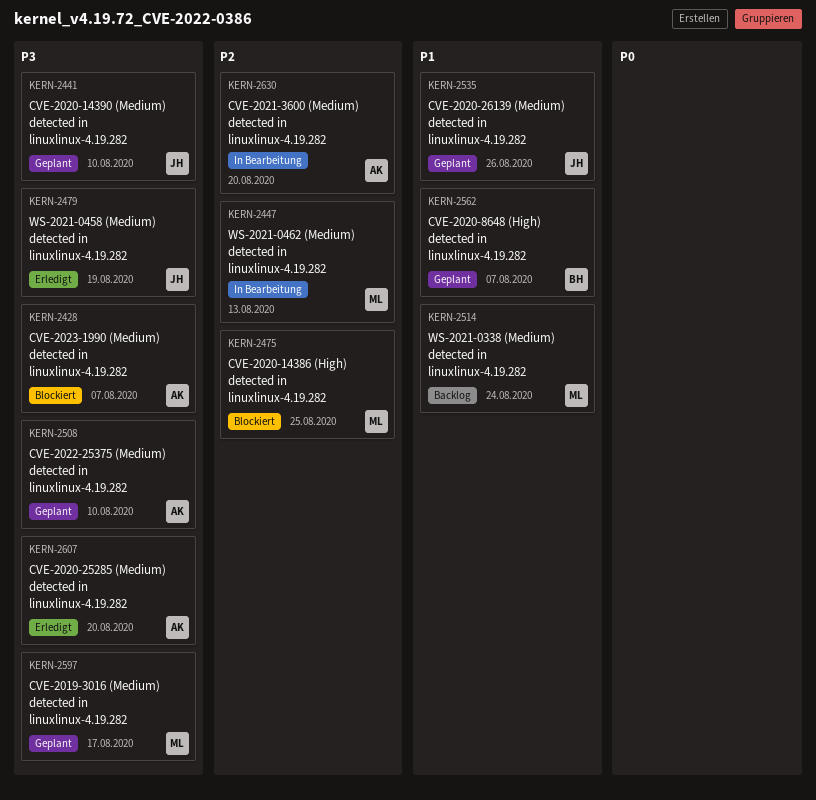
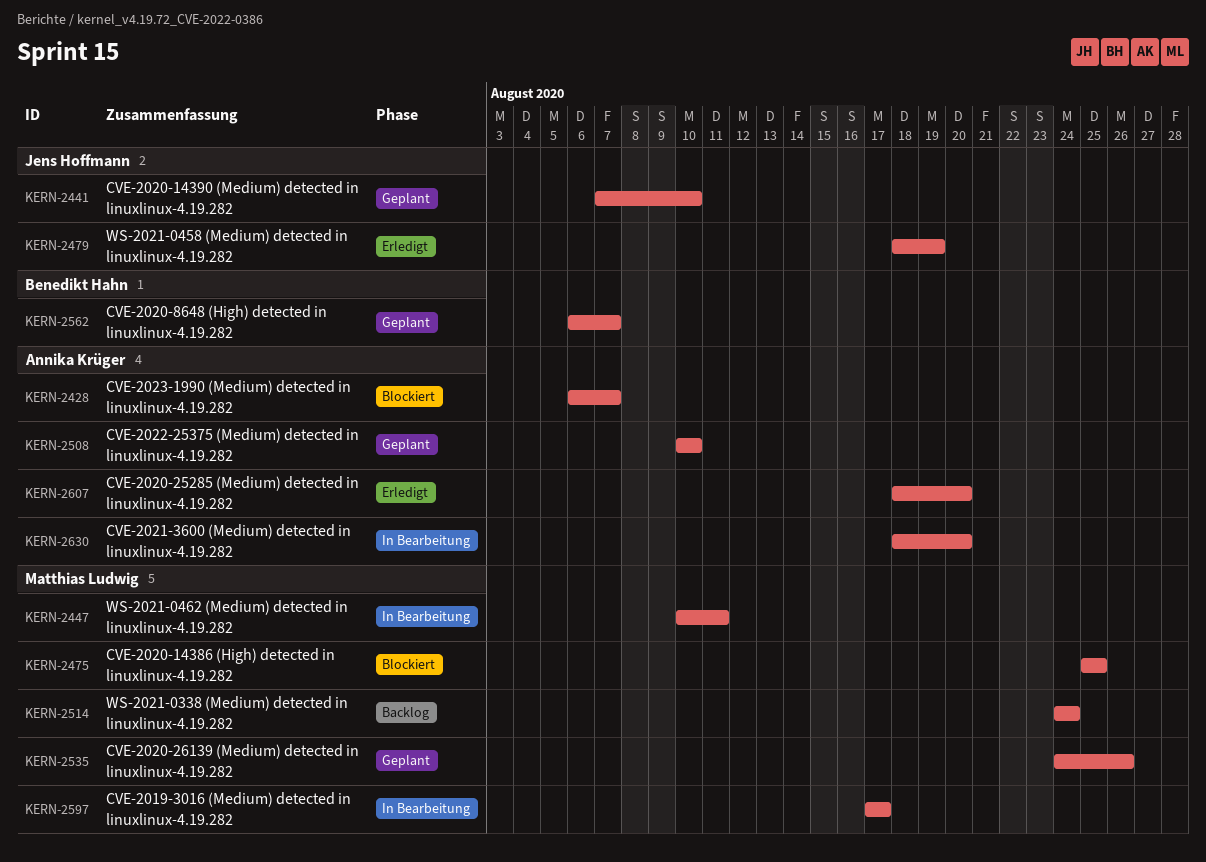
KERN-2447, due: Aug 13 -> Aug 11
KERN-2535, owner: Jens Hoffmann -> Matthias Ludwig
KERN-2597, status: Geplant -> In Bearbeitung

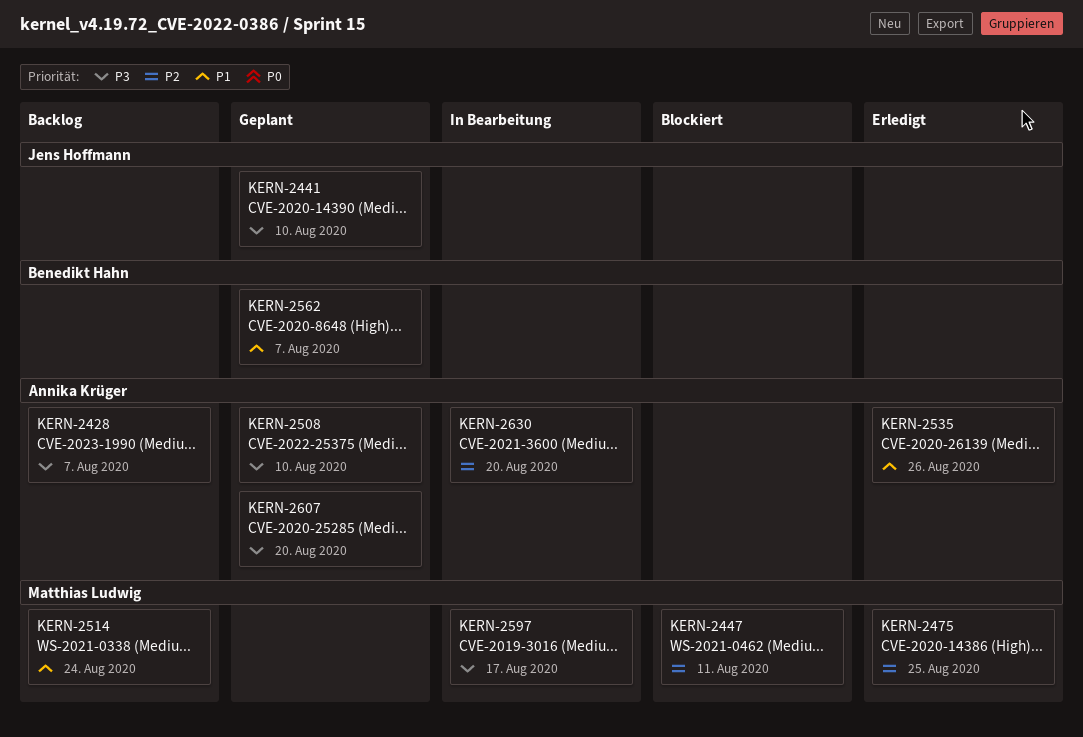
KERN-2428, status: Blockiert -> Backlog
KERN-2447, status: In Bearbeitung -> Blockiert
KERN-2475, status: Blockiert -> Erledigt
KERN-2479: present -> none
KERN-2535, status: Geplant -> Erledigt
KERN-2535, owner: Matthias Ludwig -> Annika Krüger
KERN-2607, status: Erledigt -> Geplant

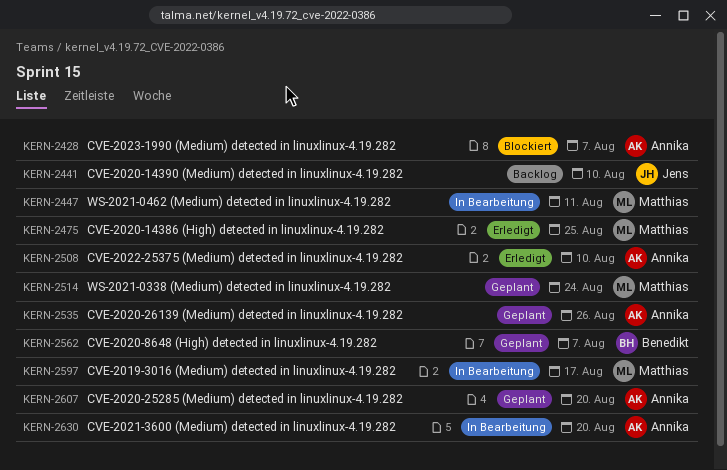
KERN-2428, status: Backlog -> Blockiert
KERN-2441, status: Geplant -> Backlog
KERN-2447, status: Blockiert -> In Bearbeitung
KERN-2508, status: Geplant -> Erledigt
KERN-2514, status: Backlog -> Geplant
KERN-2535, status: Erledigt -> Geplant

